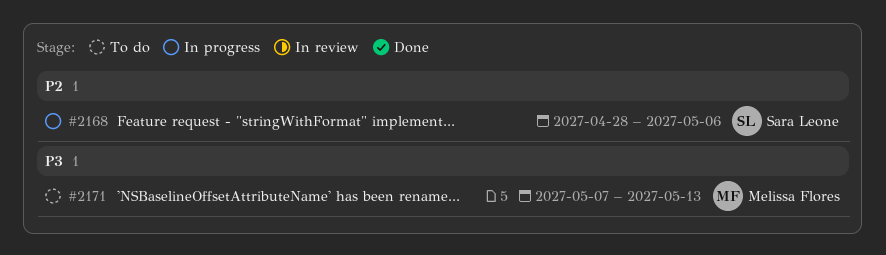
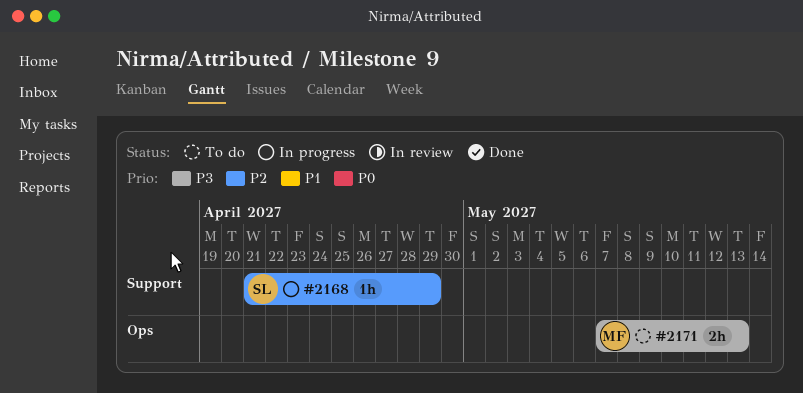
#2168, start: Apr 28 -> Apr 21
#2168, due: May 6 -> Apr 29

